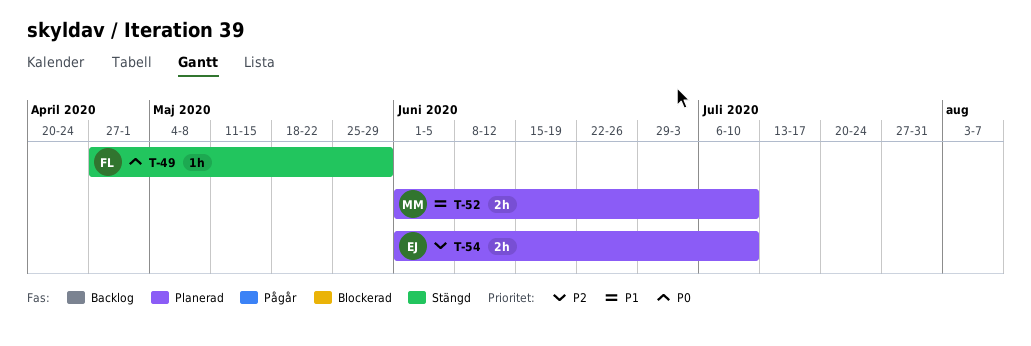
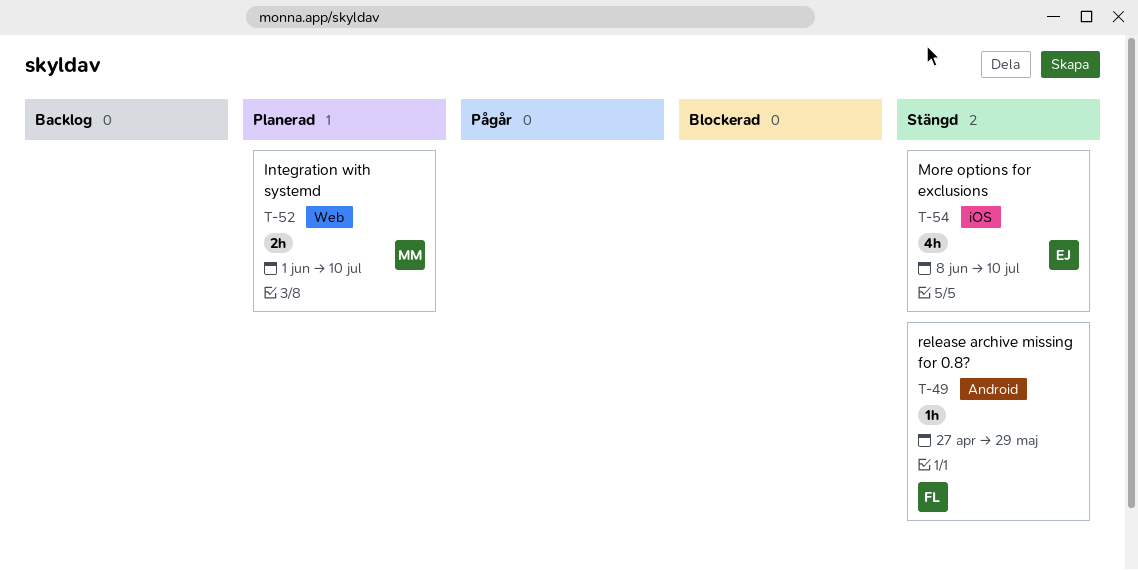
T-54, status: Planerad -> Stängd
T-54, estimate: 2h -> 4h
T-54, start: Jun 1 -> Jun 8

